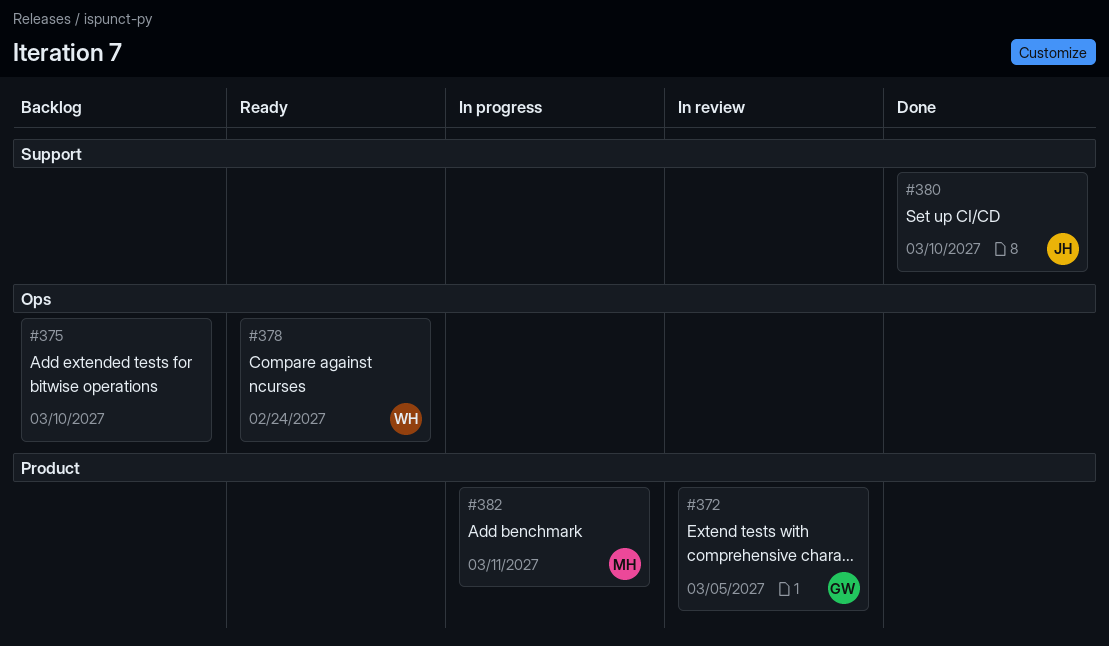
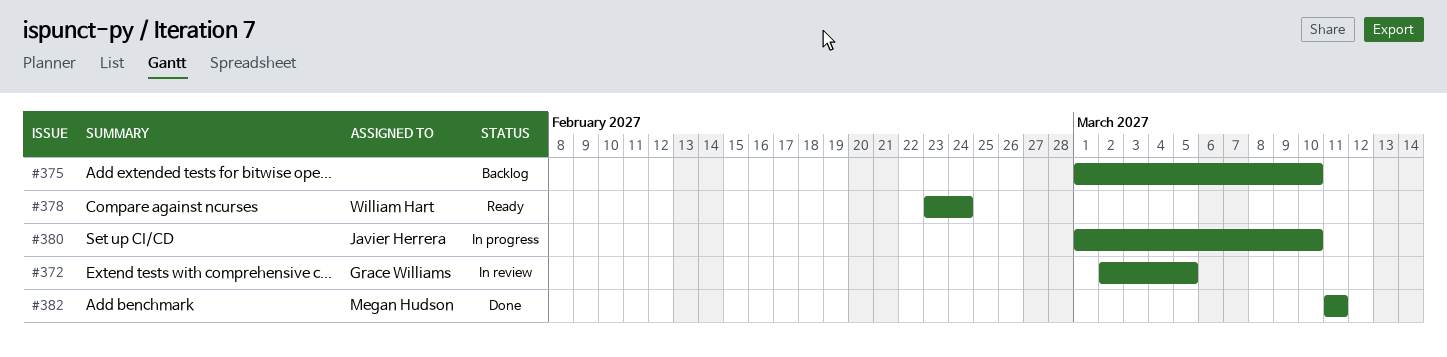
#380, status: Done -> In progress
#382, status: In progress -> Done

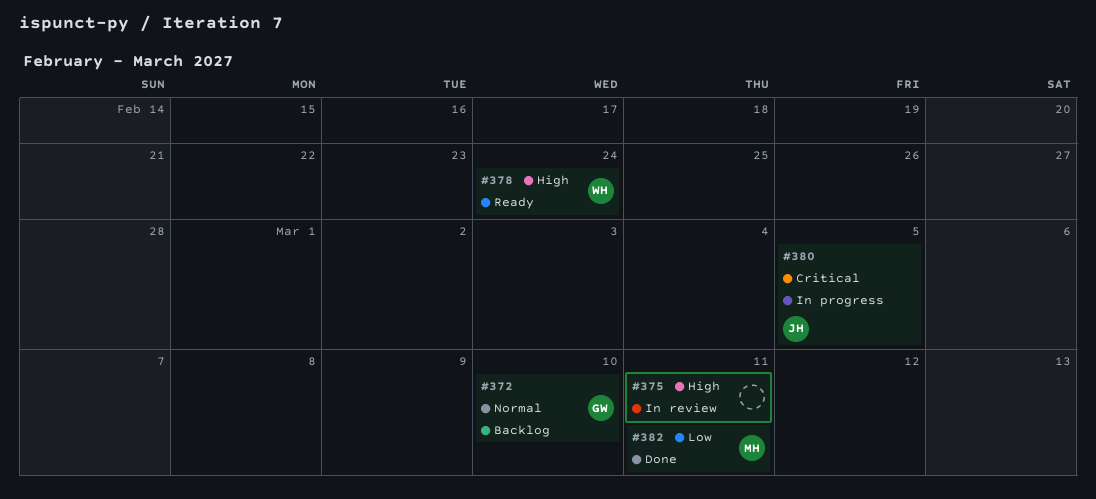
#372, status: In review -> Backlog
#372, due: Mar 5 -> Mar 10
#375, status: Backlog -> In review
#375, due: Mar 10 -> Mar 11
#380, due: Mar 10 -> Mar 5

